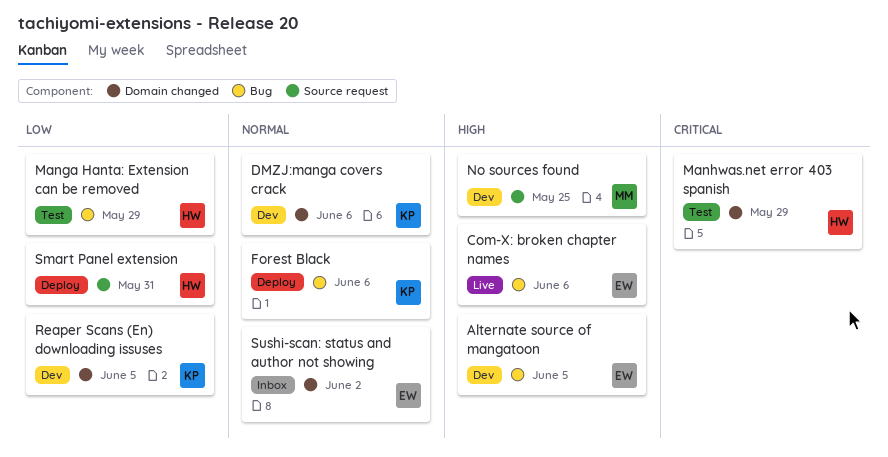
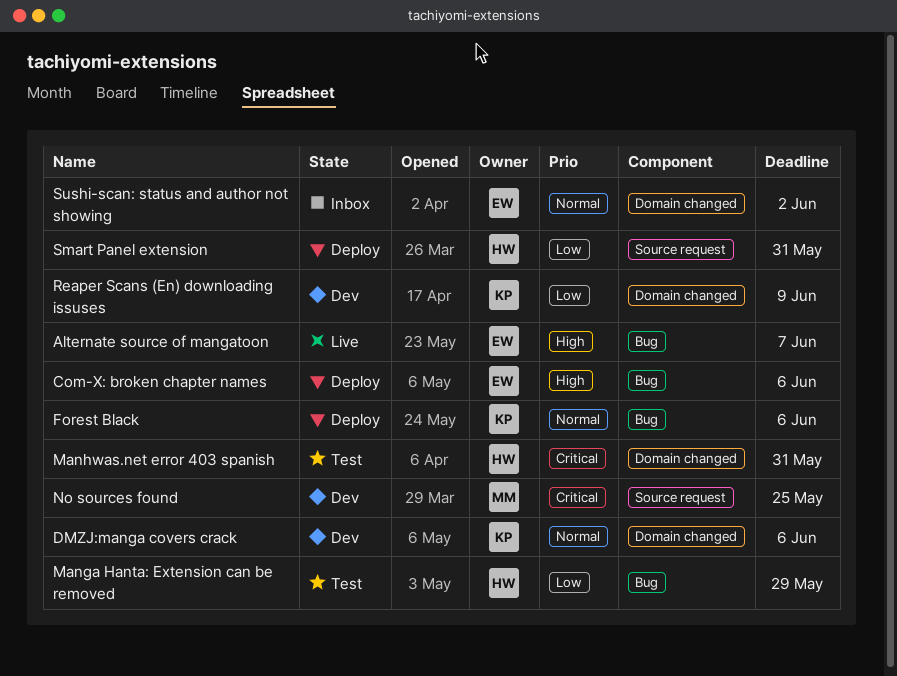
Alternate source of mangatoon, status: Dev -> Live
Alternate source of mangatoon, due: Jun 5 -> Jun 7
Com-X: broken chapter names, status: Live -> Deploy
Manhwas.net error 403 spanish, due: May 29 -> May 31
No sources found, priority: High -> Critical
Reaper Scans (En) downloading issuses, due: Jun 5 -> Jun 9

